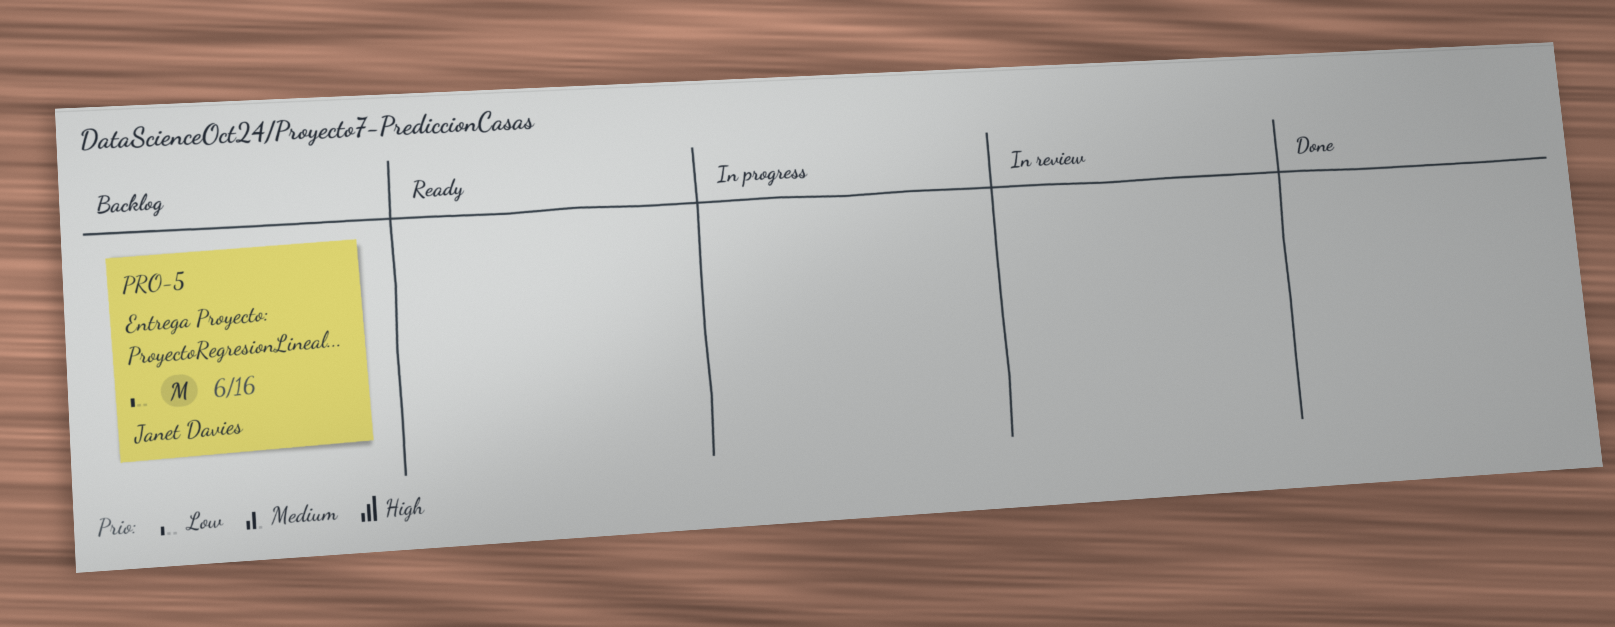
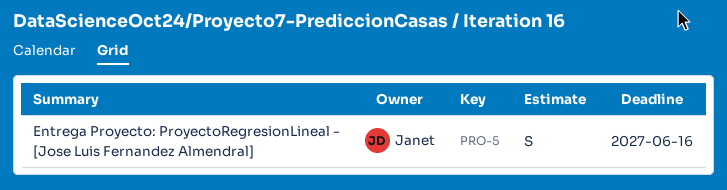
PRO-5, estimate: M -> S

